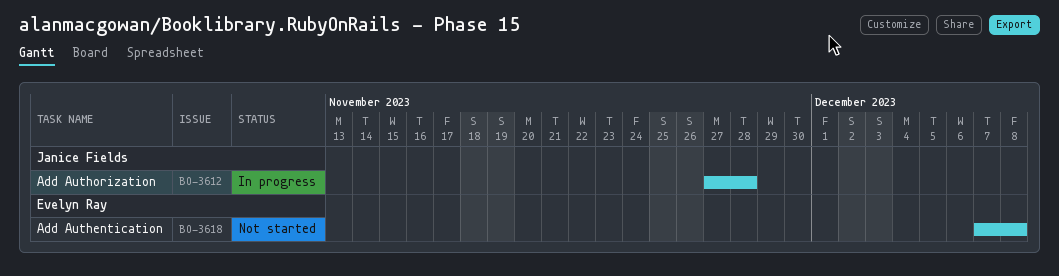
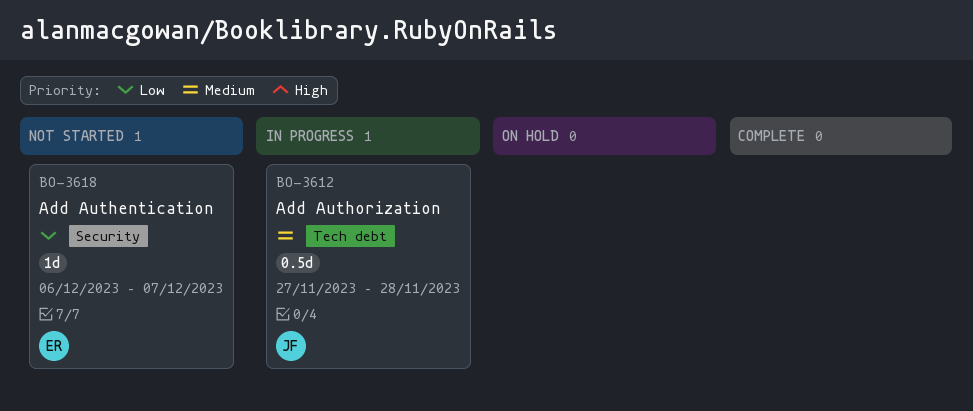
BO-3618, start: Dec 7 -> Dec 6
BO-3618, due: Dec 8 -> Dec 7

